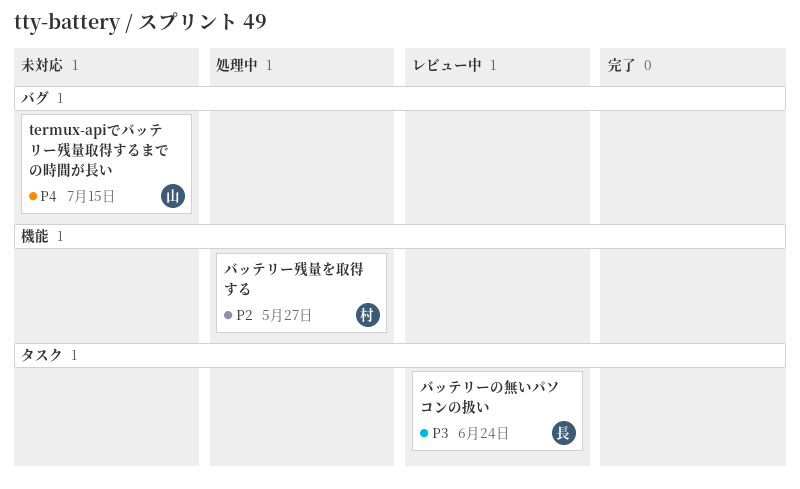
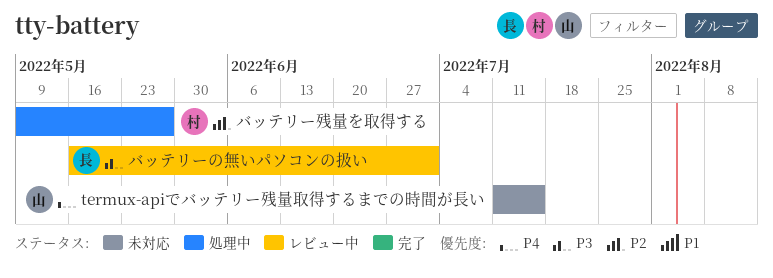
バッテリーの無いパソコンの扱い, due: Jun 24 -> Jul 1

